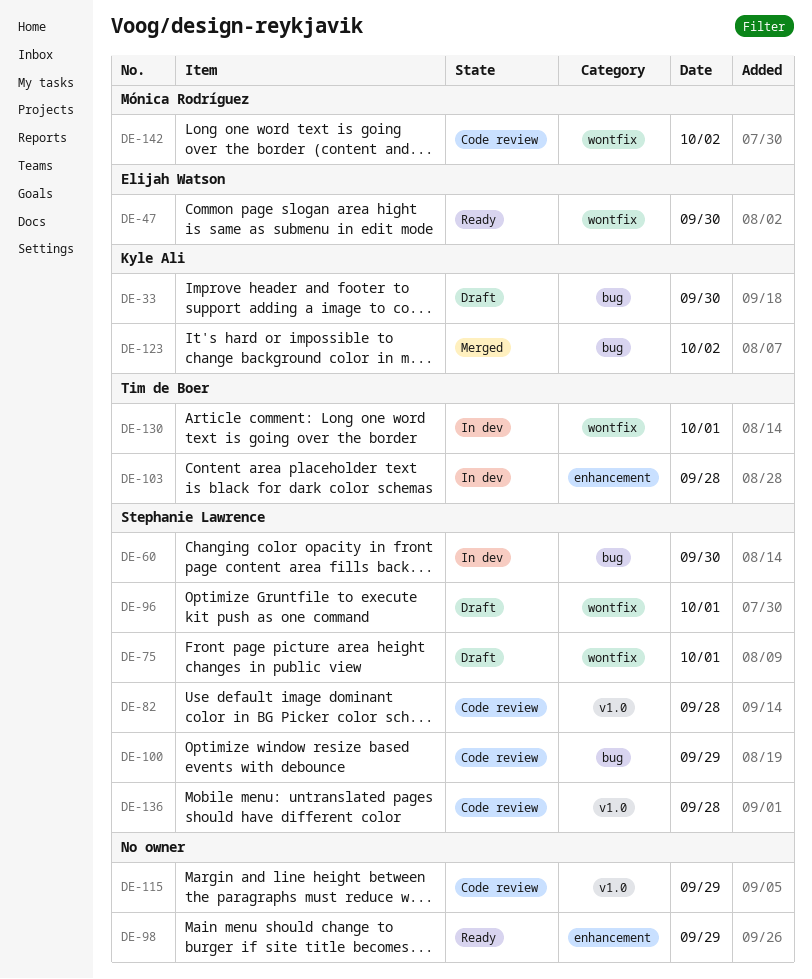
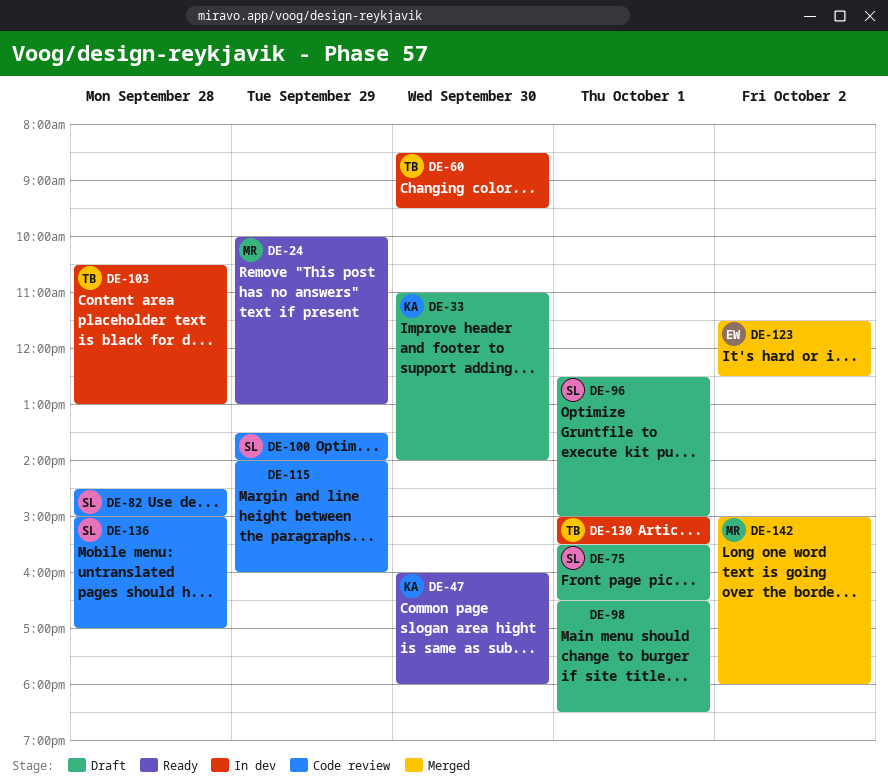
DE-24: none -> present
DE-47, owner: Elijah Watson -> Kyle Ali
DE-60, owner: Stephanie Lawrence -> Tim de Boer
DE-98, status: Ready -> Draft
DE-98, day: Sep 29 -> Oct 1
DE-123, owner: Kyle Ali -> Elijah Watson
DE-142, status: Code review -> Merged

